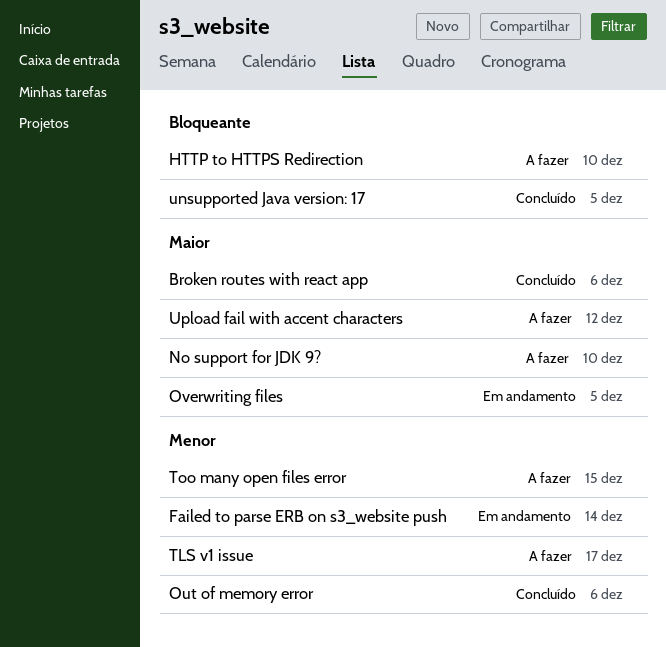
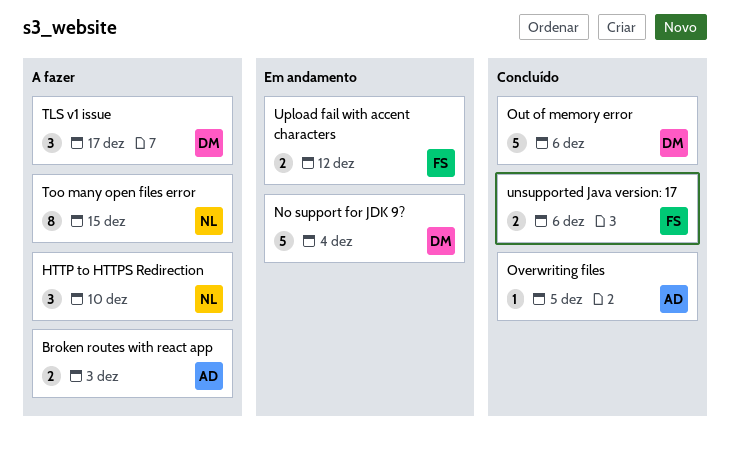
Broken routes with react app, status: Concluído -> A fazer
Broken routes with react app, due: Dec 6 -> Dec 3
Failed to parse ERB on s3_website push: present -> none
No support for JDK 9?, status: A fazer -> Em andamento
No support for JDK 9?, due: Dec 10 -> Dec 4
Overwriting files, status: Em andamento -> Concluído
unsupported Java version: 17, due: Dec 5 -> Dec 6
Upload fail with accent characters, status: A fazer -> Em andamento

